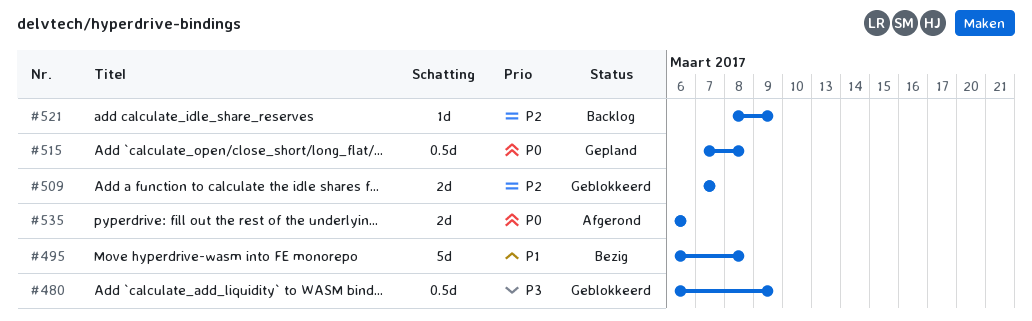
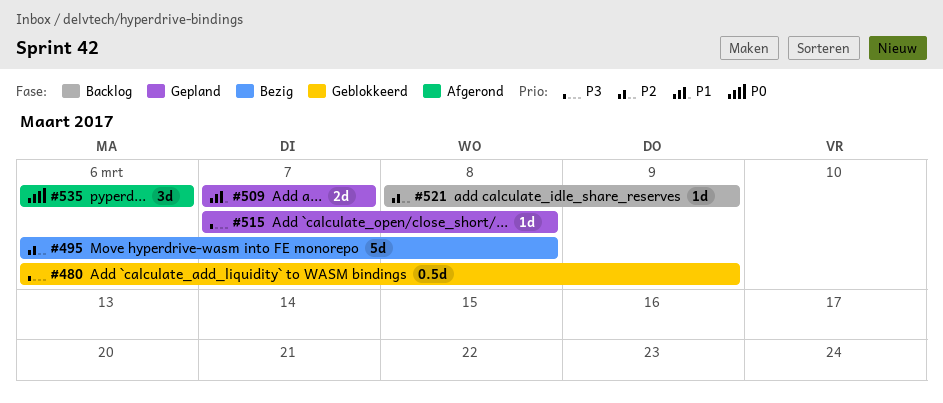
#495, priority: P1 -> P2
#509, status: Geblokkeerd -> Gepland
#509, priority: P2 -> P1
#515, priority: P0 -> P3
#515, estimate: 0.5d -> 1d
#535, estimate: 2d -> 3d

